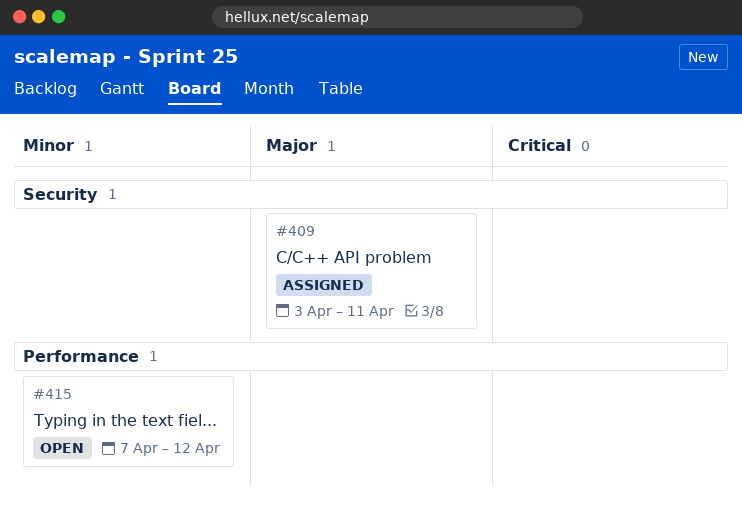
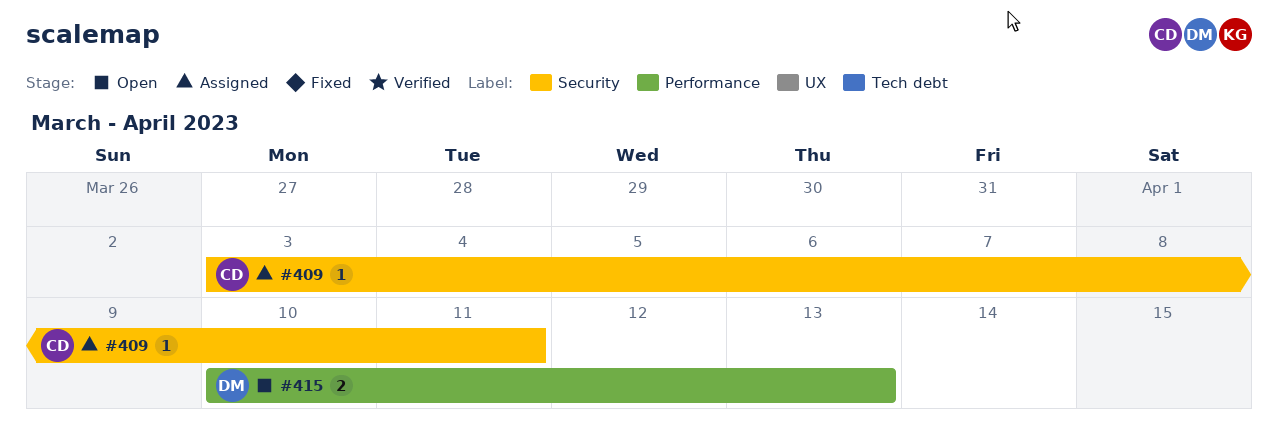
#415, start: Apr 7 -> Apr 10
#415, due: Apr 12 -> Apr 13

